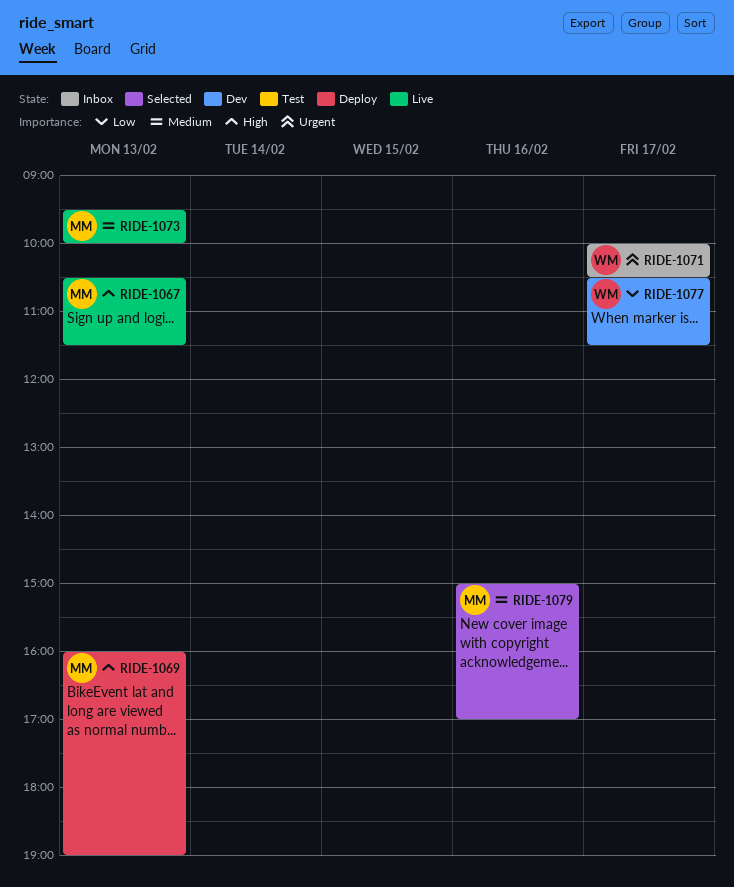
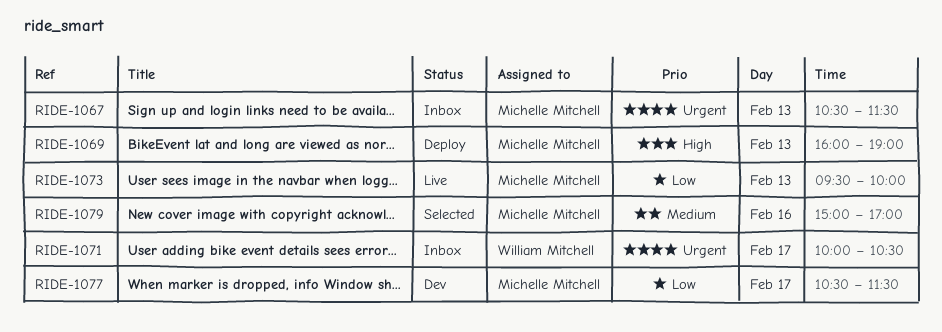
RIDE-1067, status: Live -> Inbox
RIDE-1067, priority: High -> Urgent
RIDE-1073, priority: Medium -> Low
RIDE-1077, owner: William Mitchell -> Michelle Mitchell

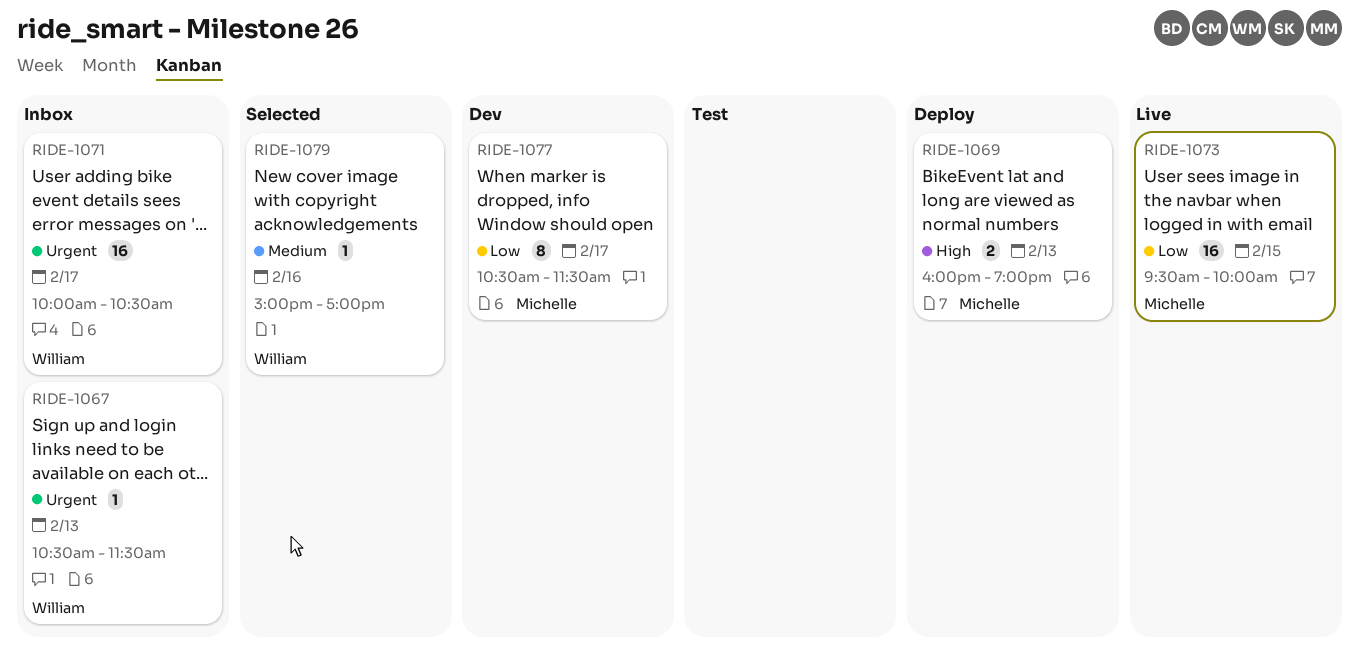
RIDE-1067, owner: Michelle Mitchell -> William Mitchell
RIDE-1073, day: Feb 13 -> Feb 15
RIDE-1079, owner: Michelle Mitchell -> William Mitchell

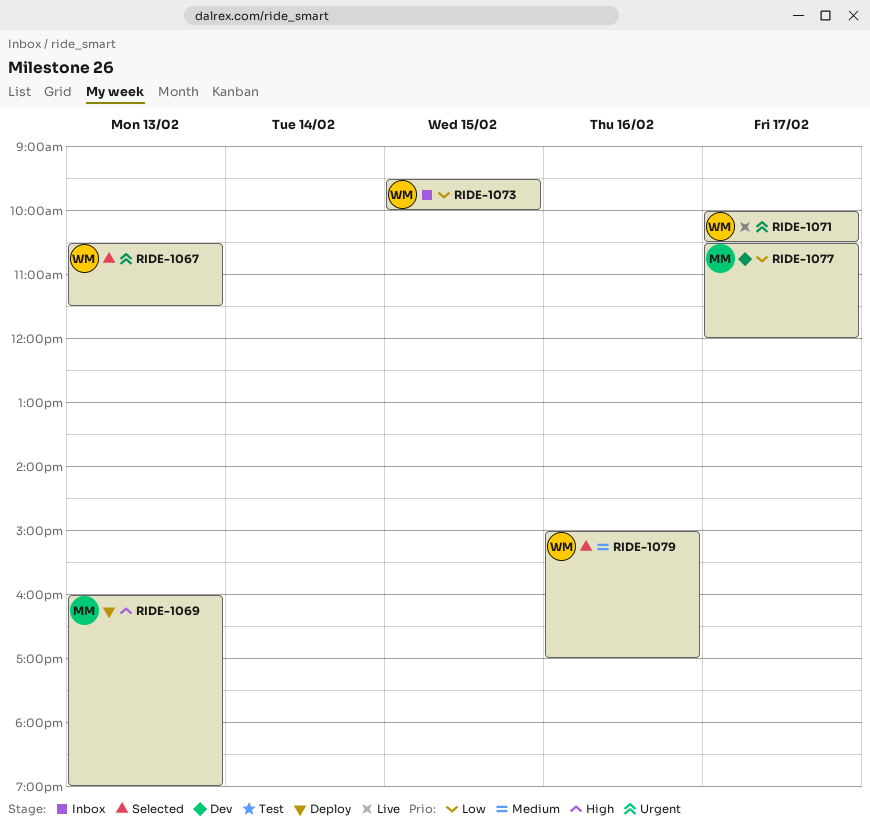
RIDE-1067, status: Inbox -> Selected
RIDE-1071, status: Inbox -> Live
RIDE-1073, status: Live -> Inbox
RIDE-1073, owner: Michelle -> William
RIDE-1077, ends: 11:30 -> 12:00

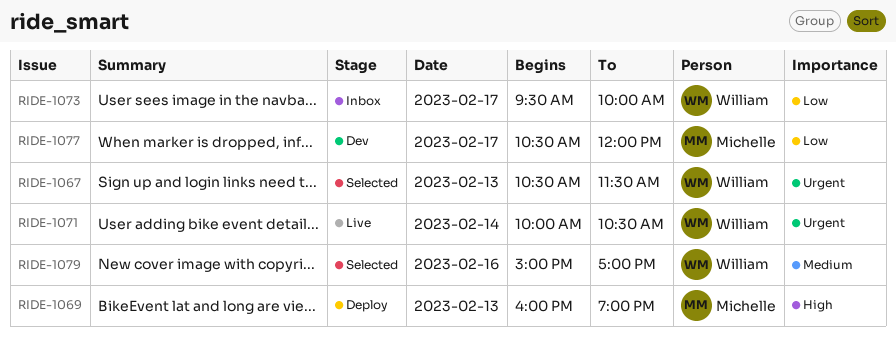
RIDE-1071, day: Feb 17 -> Feb 14
RIDE-1073, day: Feb 15 -> Feb 17

